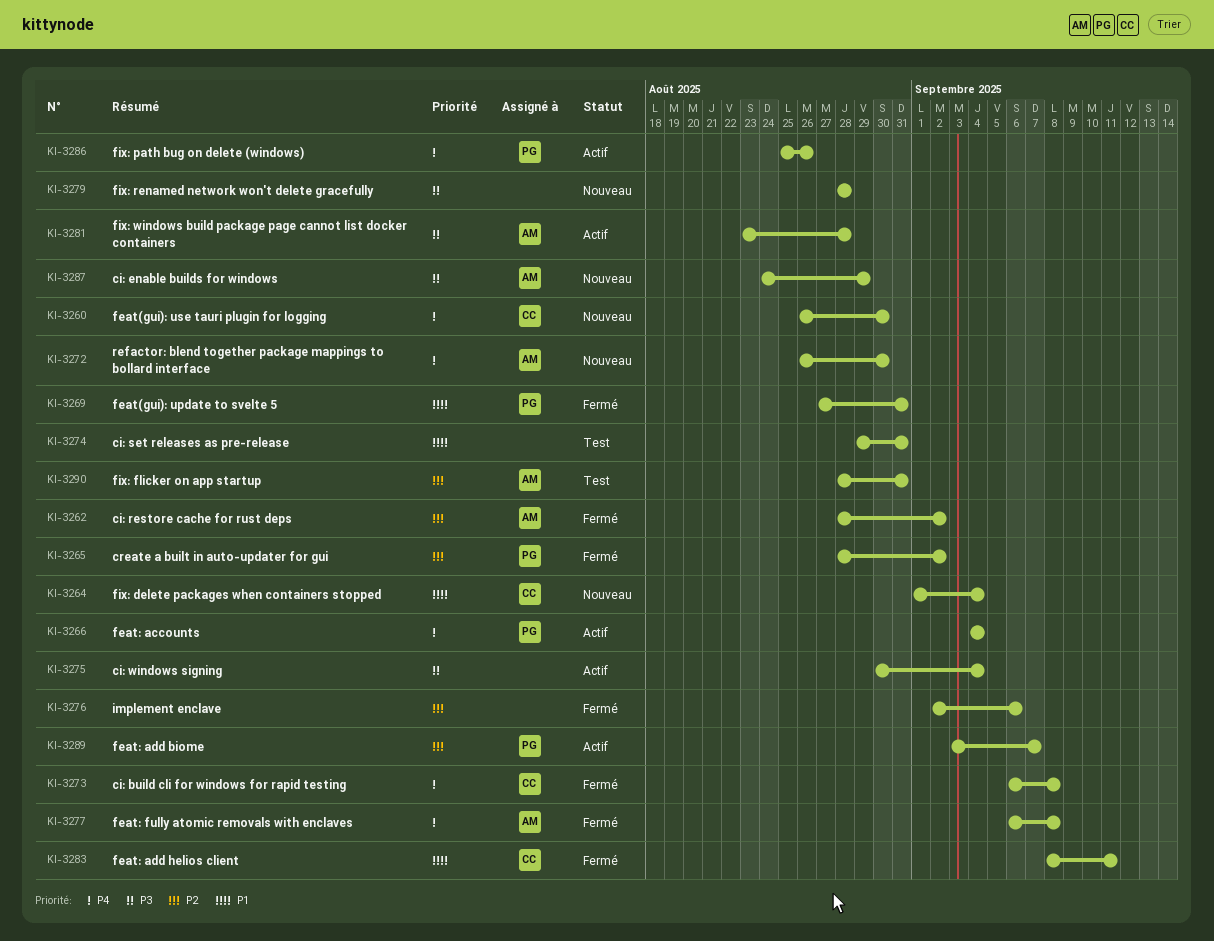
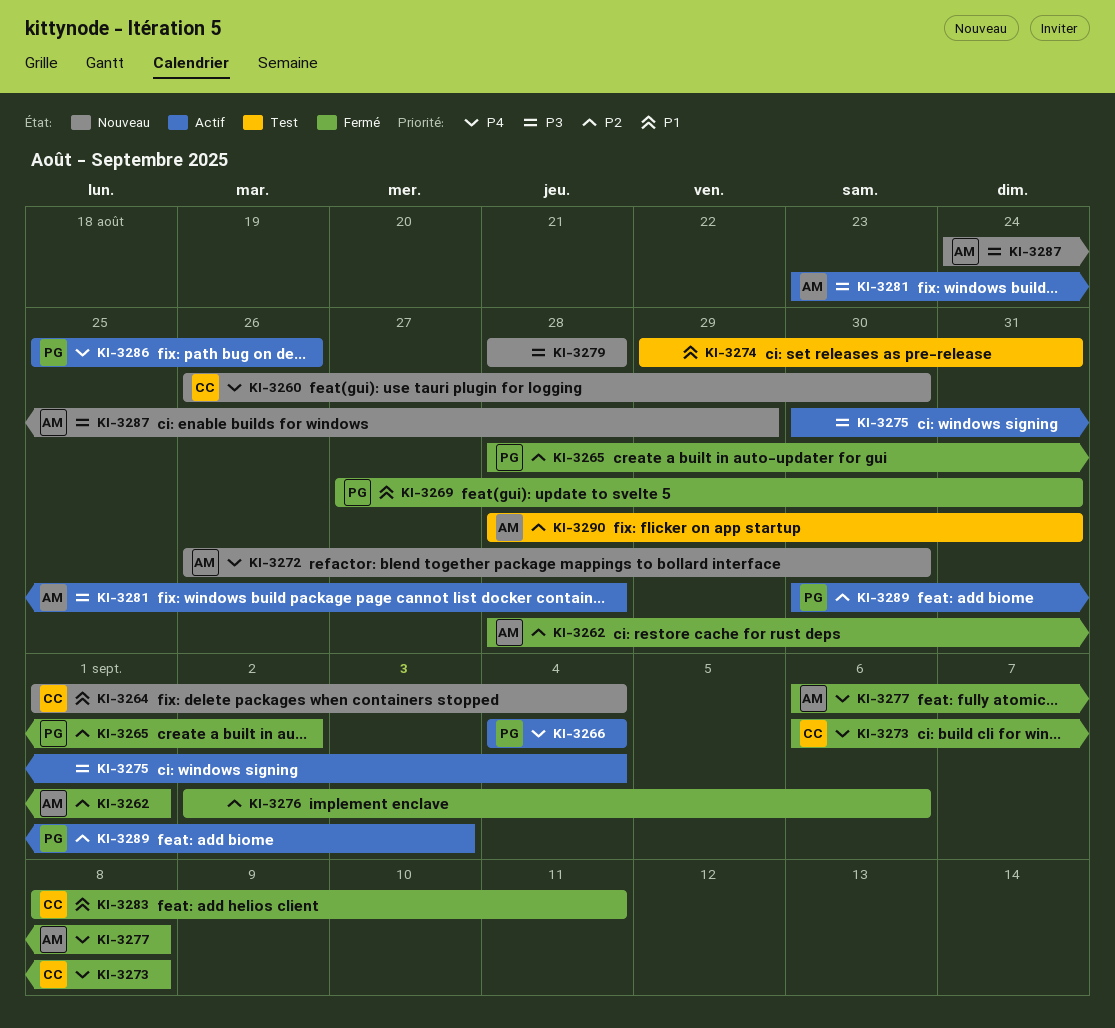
KI-3262, due: Sep 2 -> Sep 1
KI-3289, start: Sep 3 -> Aug 30
KI-3289, due: Sep 7 -> Sep 3

